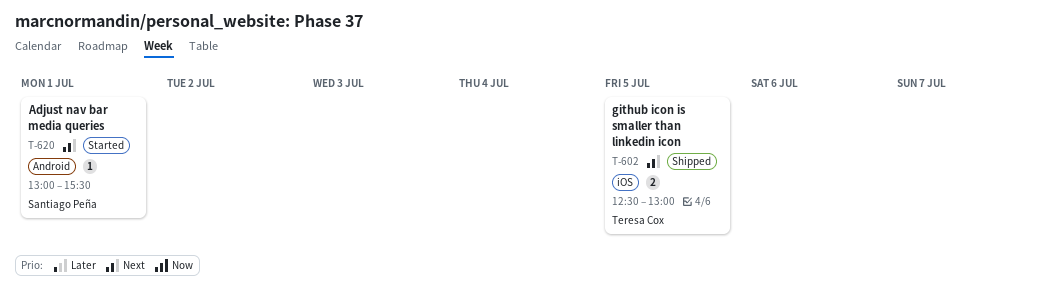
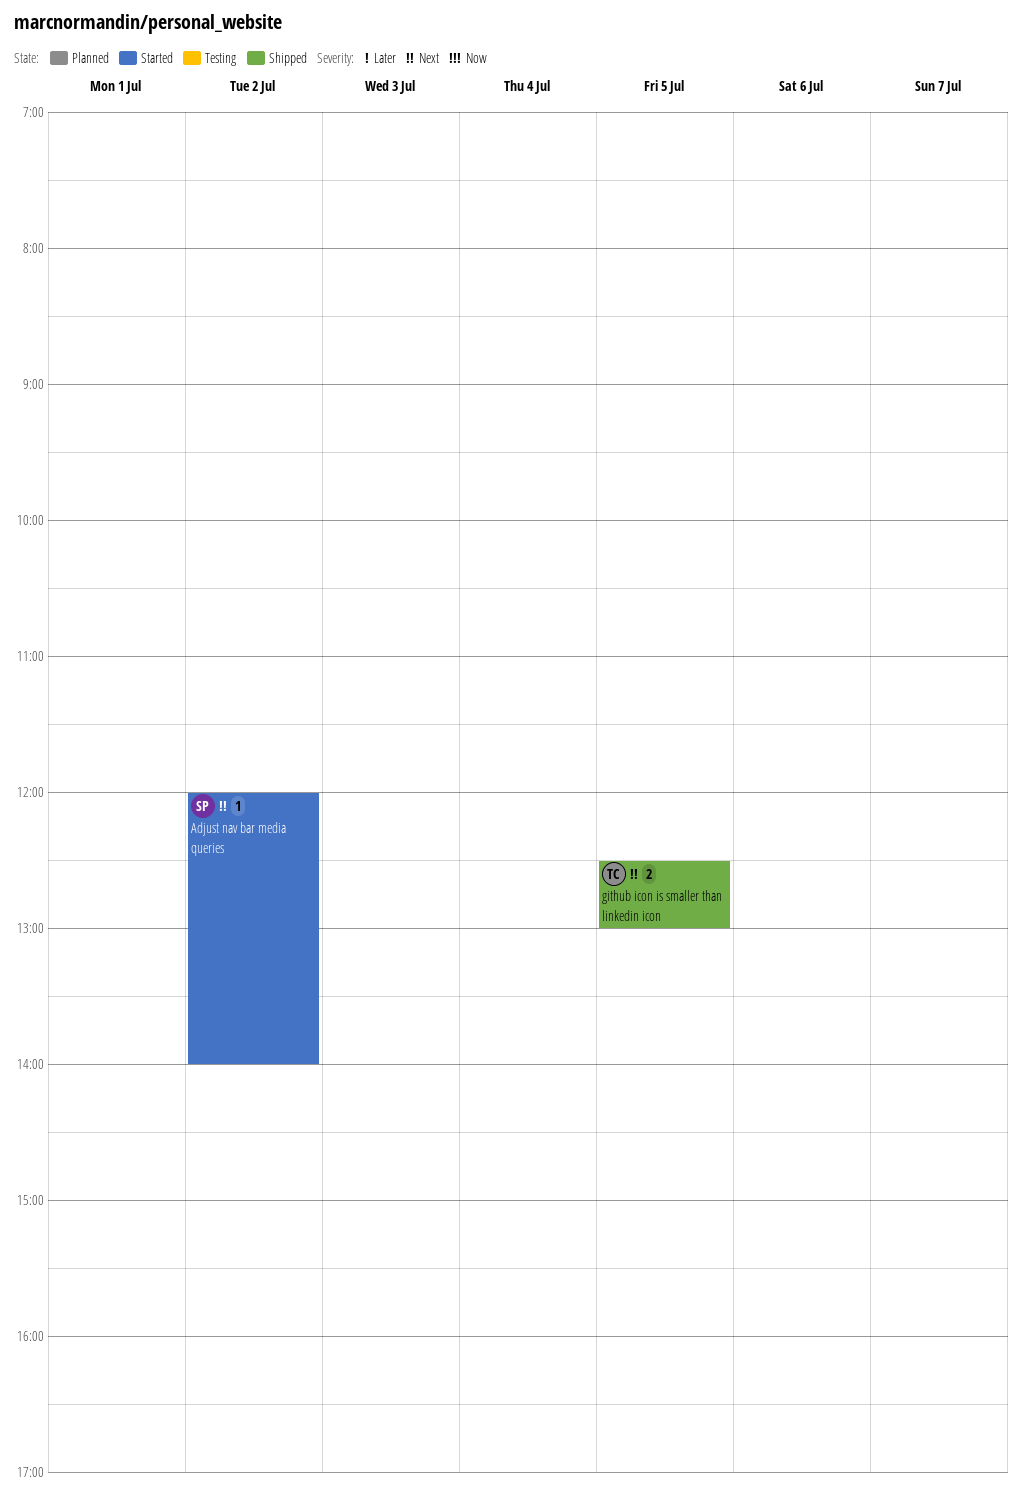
Adjust nav bar media queries, day: Jul 1 -> Jul 2
Adjust nav bar media queries, begins: 13:00 -> 12:00
Adjust nav bar media queries, ends: 15:30 -> 14:00

